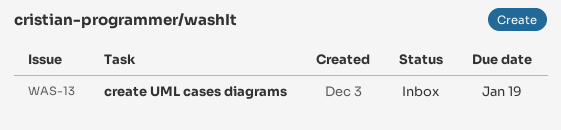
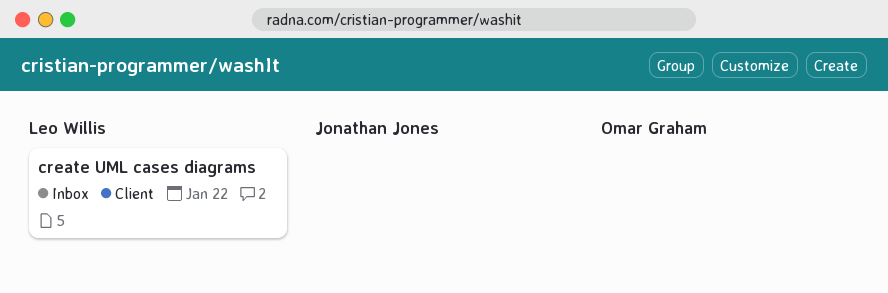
create UML cases diagrams, due: Jan 19 -> Jan 22

